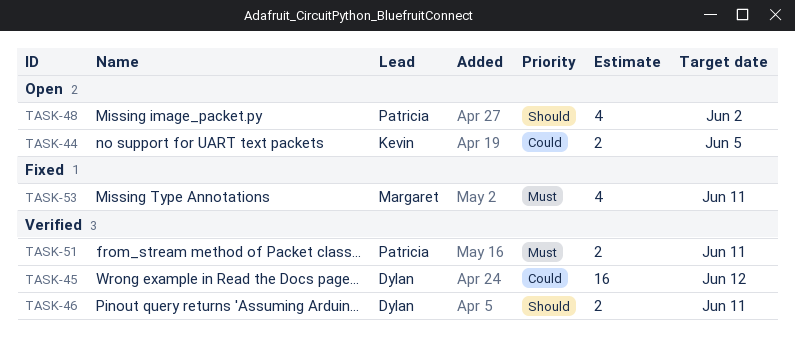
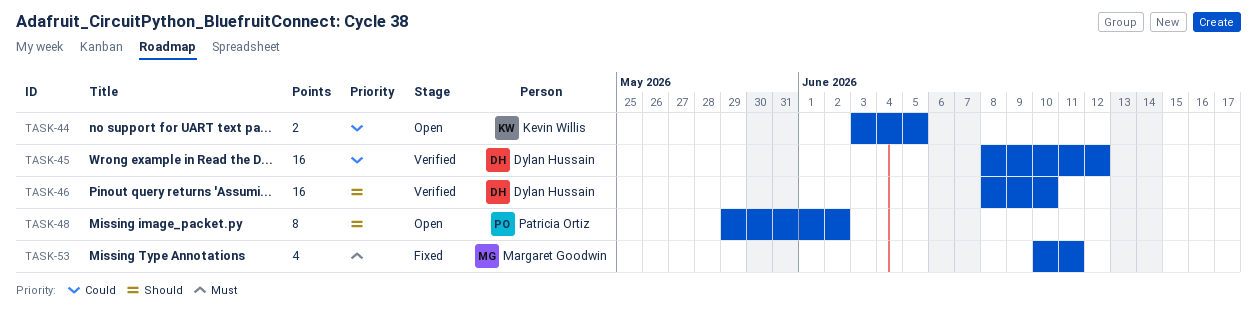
TASK-46, estimate: 2 -> 16
TASK-46, due: Jun 11 -> Jun 10
TASK-48, estimate: 4 -> 8
TASK-51: present -> none

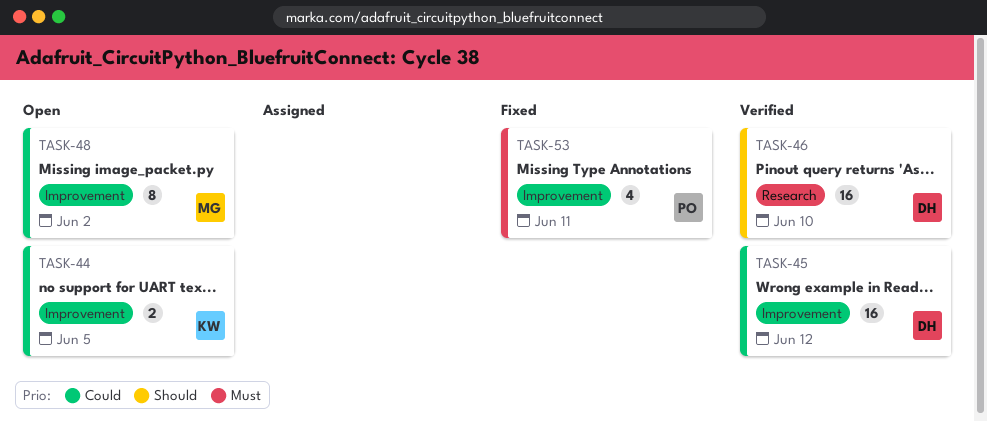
TASK-48, owner: Patricia Ortiz -> Margaret Goodwin
TASK-48, priority: Should -> Could
TASK-53, owner: Margaret Goodwin -> Patricia Ortiz

